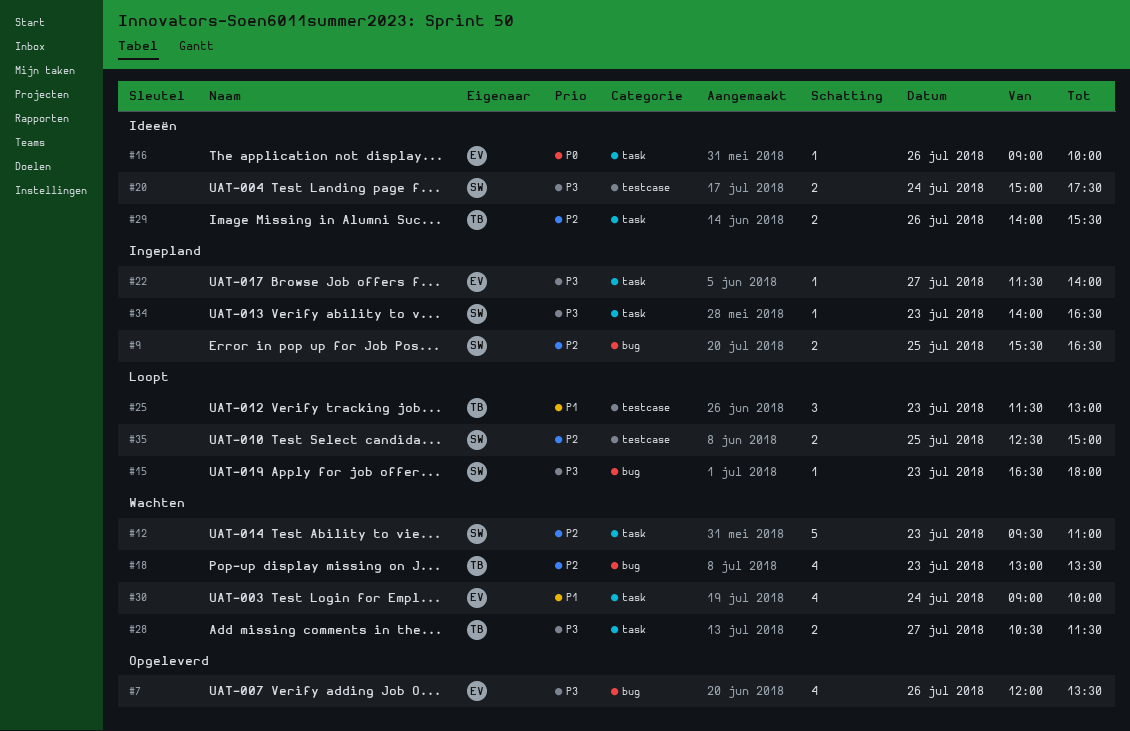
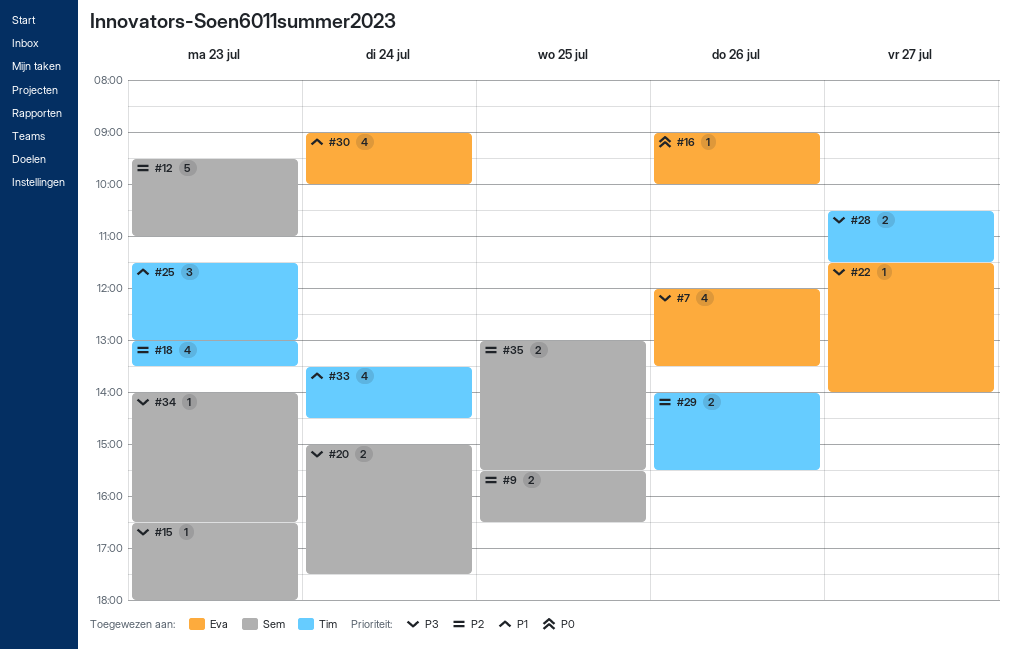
#33: none -> present
#35, begins: 12:30 -> 13:00
#35, ends: 15:00 -> 15:30

